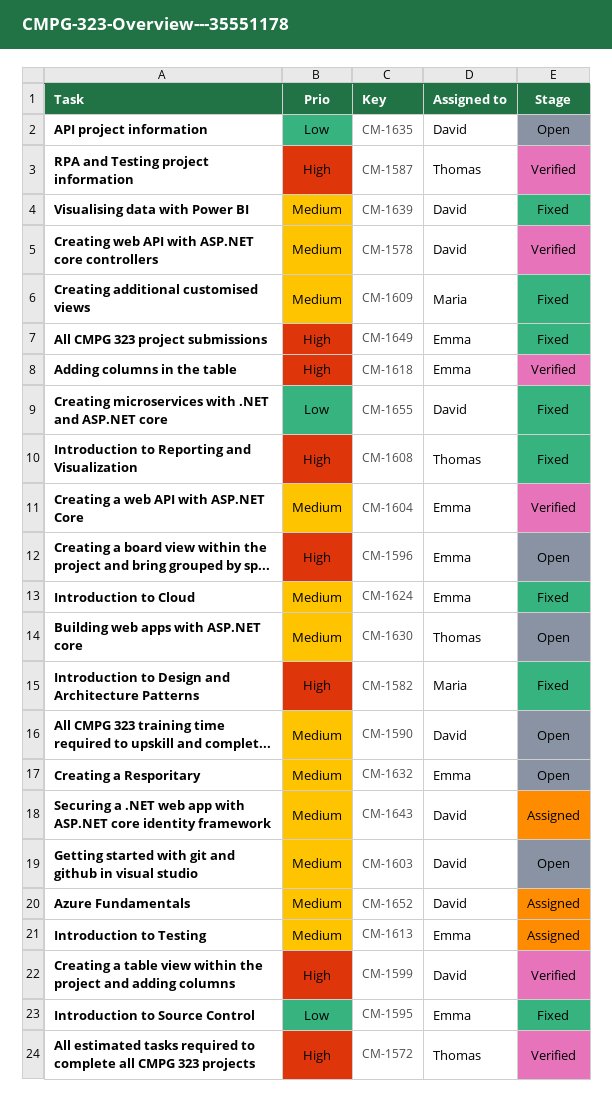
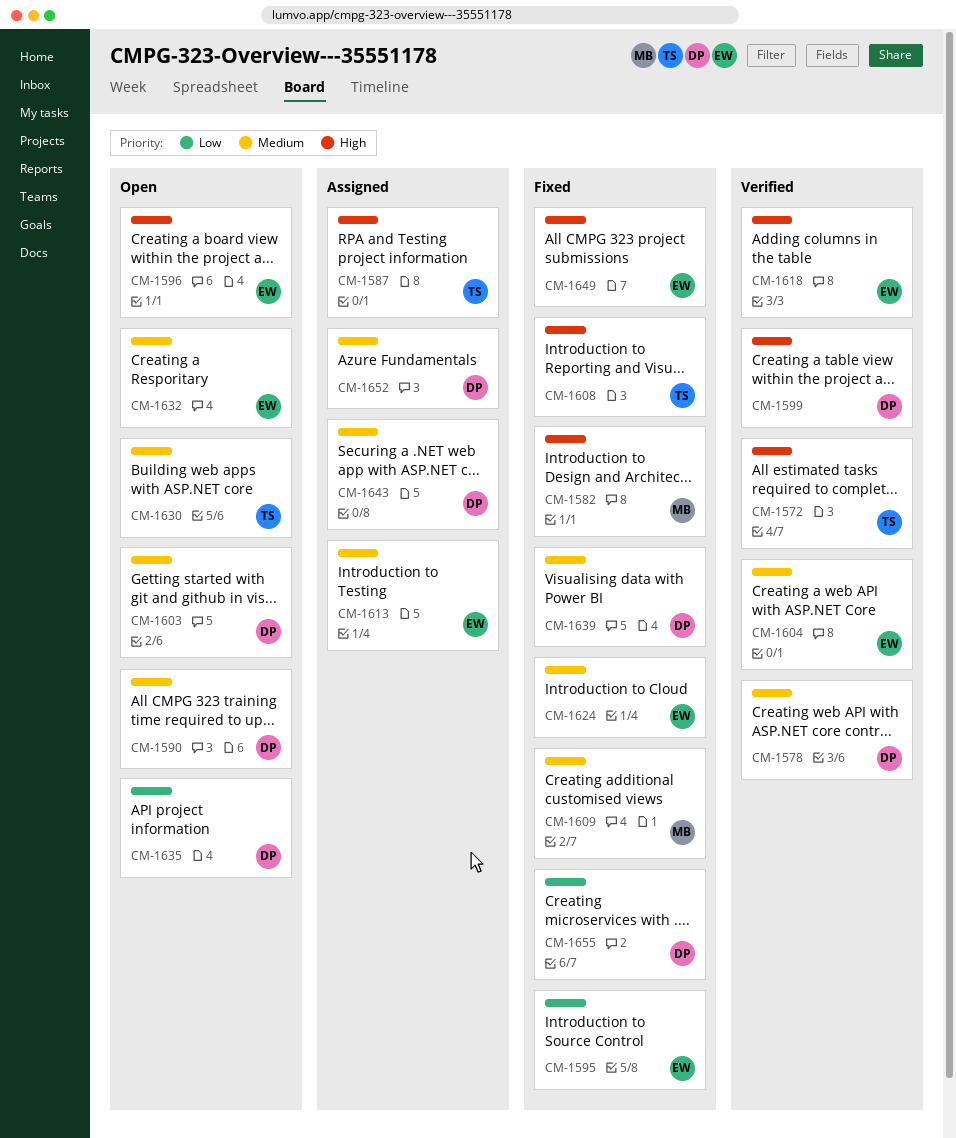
CM-1587, status: Verified -> Assigned

